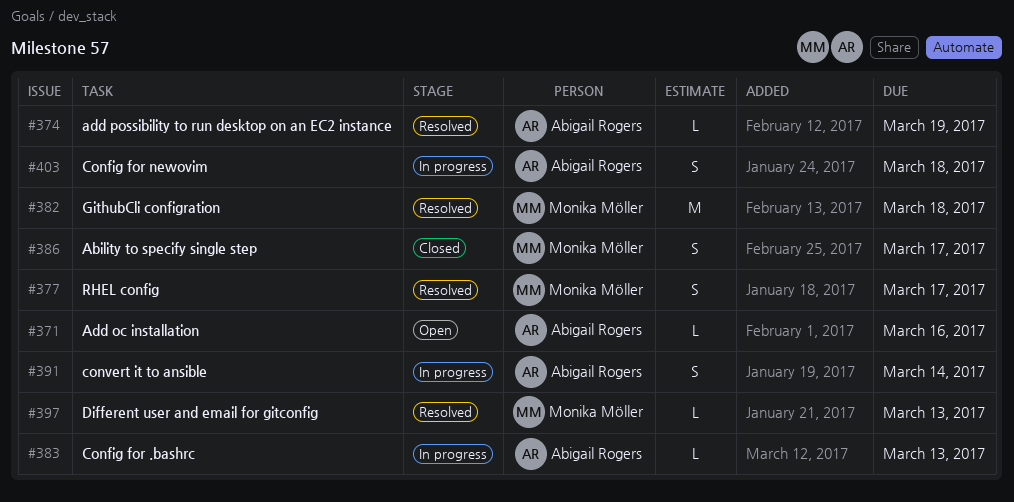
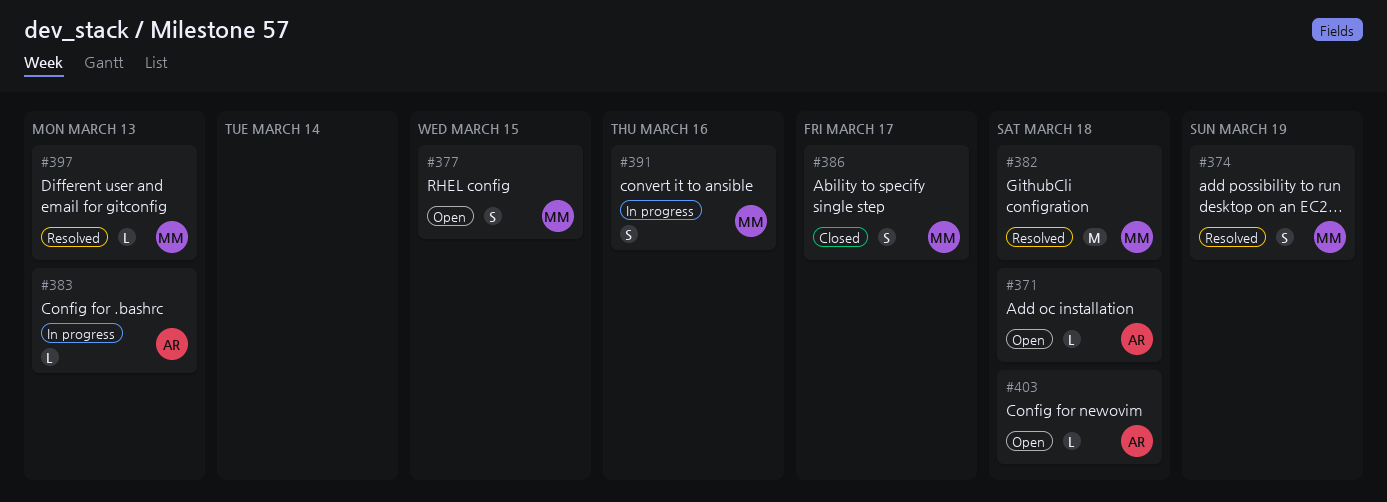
#371, due: Mar 16 -> Mar 18
#374, owner: Abigail Rogers -> Monika Möller
#374, estimate: L -> S
#377, status: Resolved -> Open
#377, due: Mar 17 -> Mar 15
#391, owner: Abigail Rogers -> Monika Möller
#391, due: Mar 14 -> Mar 16
#403, status: In progress -> Open
#403, estimate: S -> L

